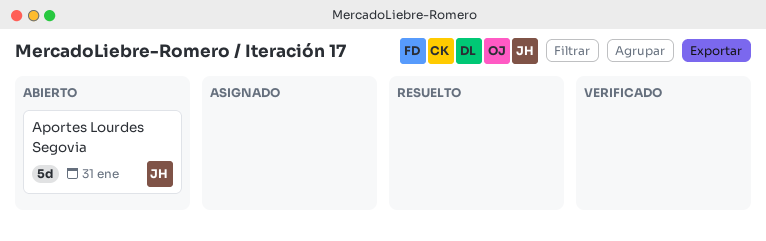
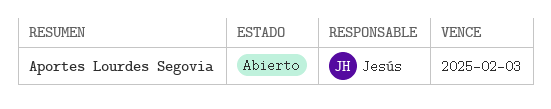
Aportes Lourdes Segovia, due: Jan 31 -> Feb 3

